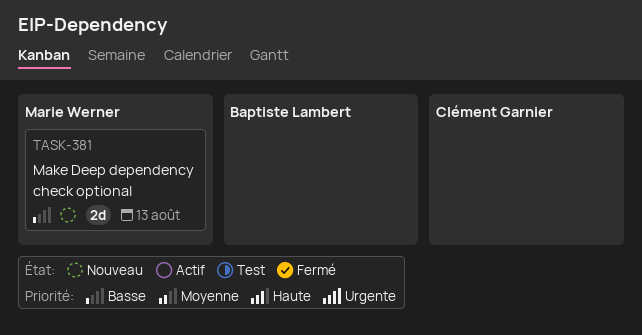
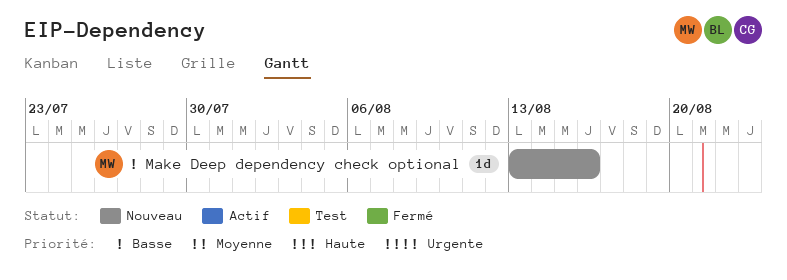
Make Deep dependency check optional, estimate: 2d -> 1d
Make Deep dependency check optional, due: Aug 13 -> Aug 16

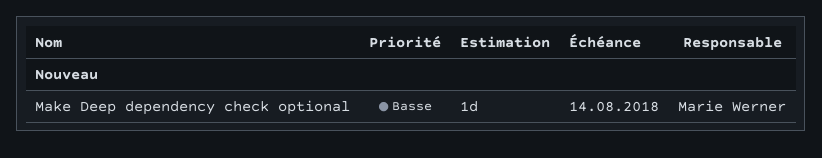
Make Deep dependency check optional, due: Aug 16 -> Aug 14

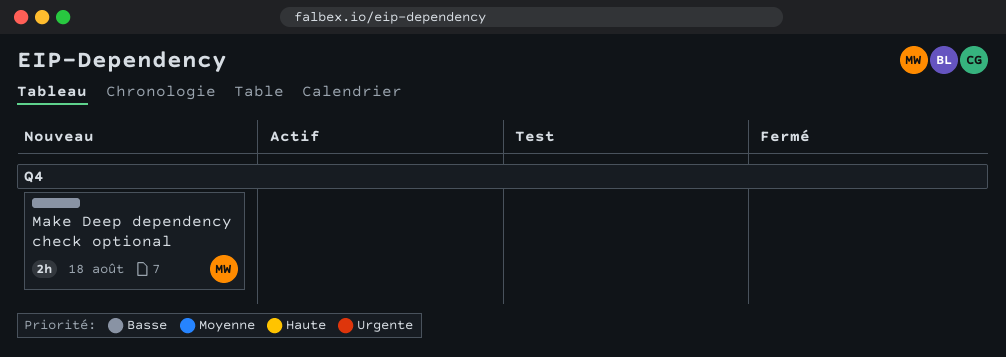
Make Deep dependency check optional, estimate: 1d -> 2h
Make Deep dependency check optional, due: Aug 14 -> Aug 18

